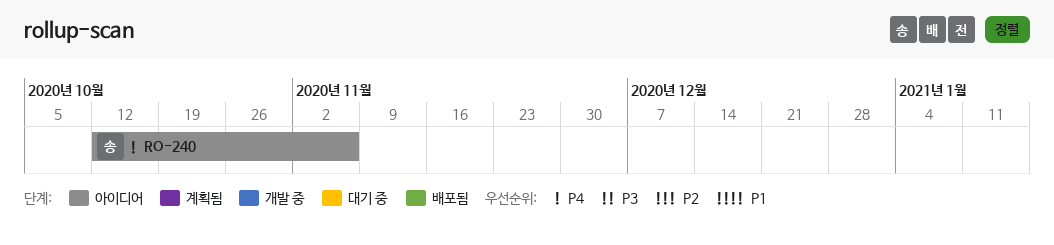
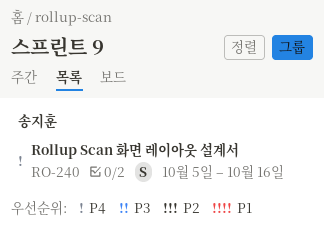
RO-240, start: Oct 12 -> Oct 5
RO-240, due: Nov 6 -> Oct 16

